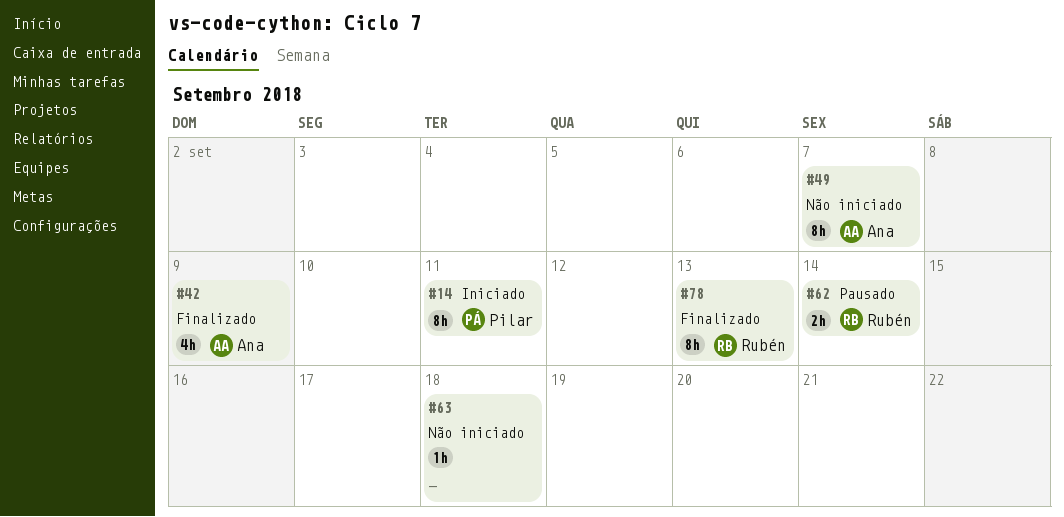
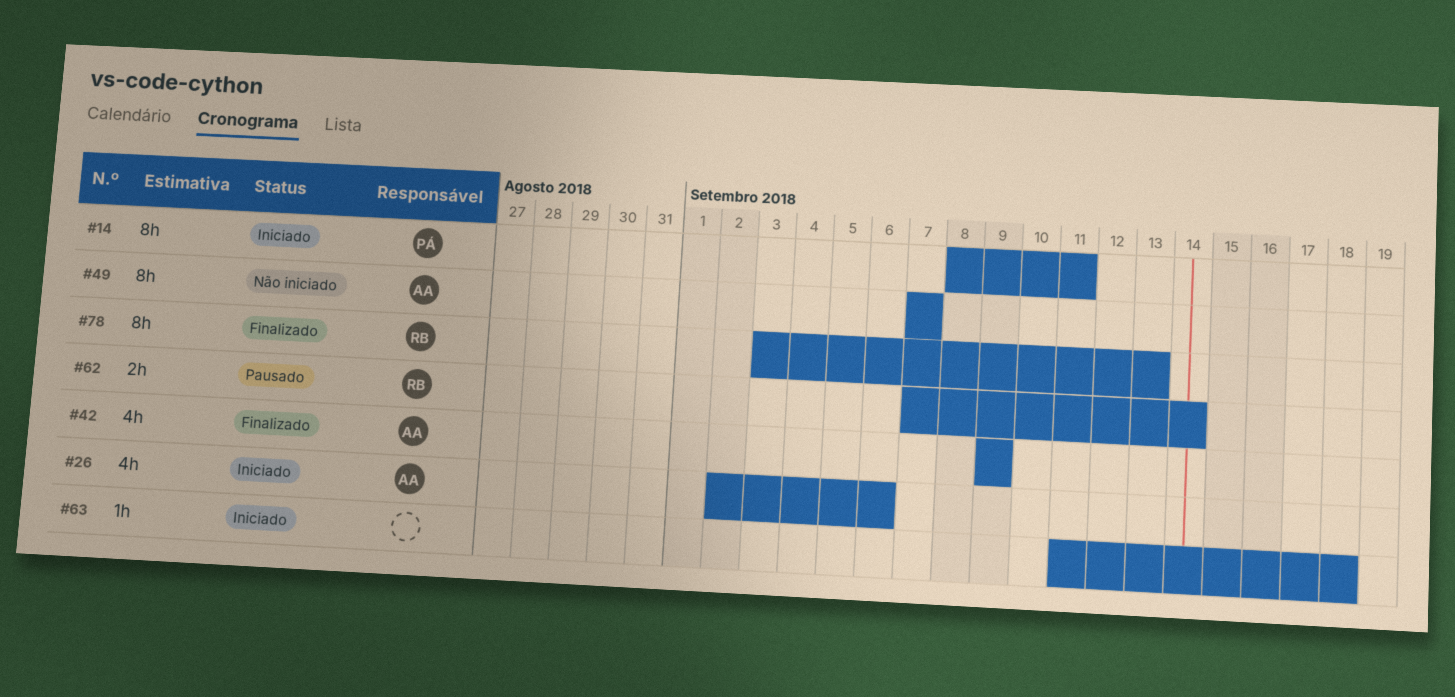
#26: none -> present
#63, status: Não iniciado -> Iniciado

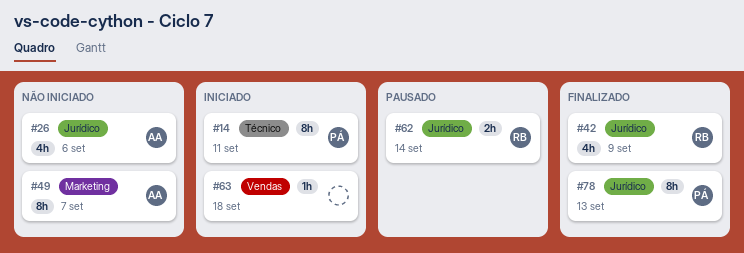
#26, status: Iniciado -> Não iniciado
#42, owner: AA -> RB
#78, owner: RB -> PÁ

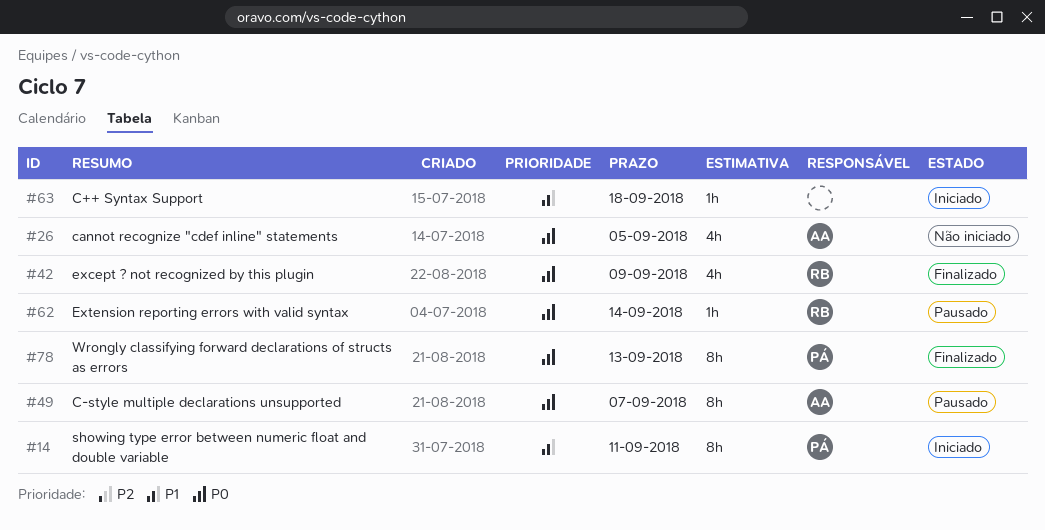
#26, due: Sep 6 -> Sep 5
#49, status: Não iniciado -> Pausado
#62, estimate: 2h -> 1h

